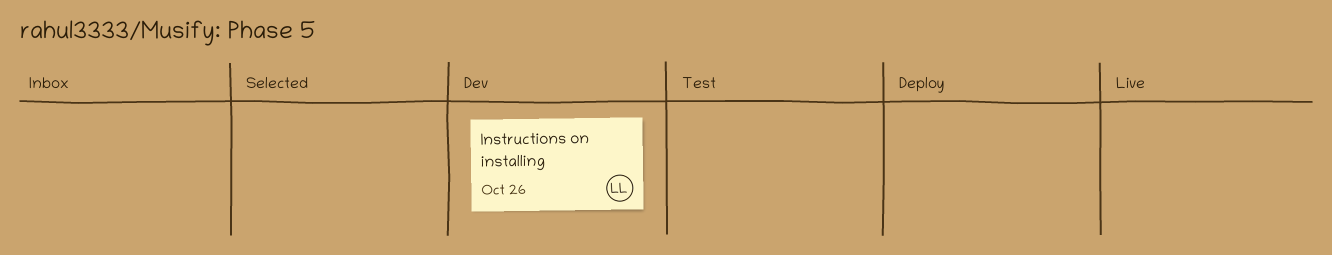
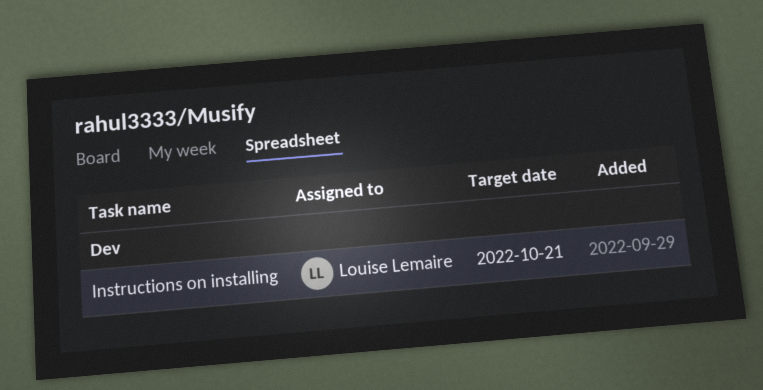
Instructions on installing, due: Oct 26 -> Oct 21

